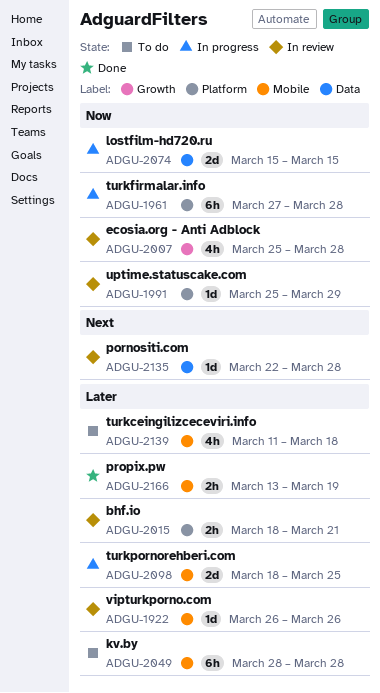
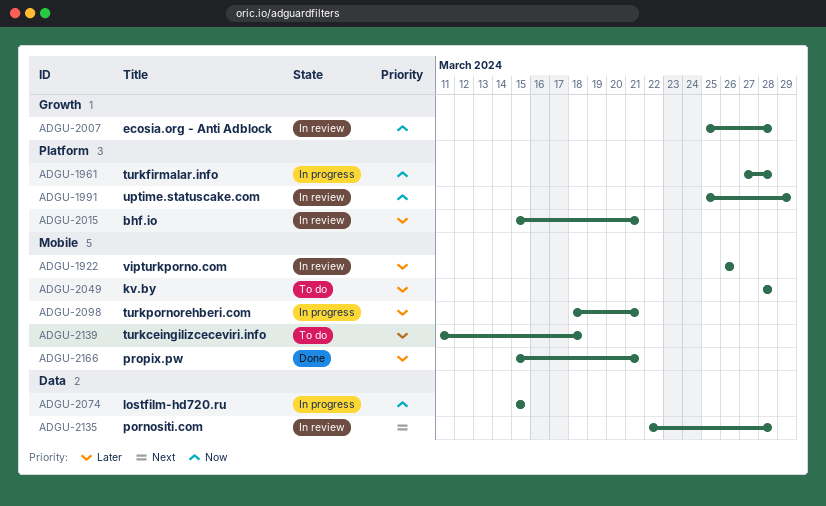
ADGU-2015, start: Mar 18 -> Mar 15
ADGU-2098, due: Mar 25 -> Mar 21
ADGU-2166, start: Mar 13 -> Mar 15
ADGU-2166, due: Mar 19 -> Mar 21

